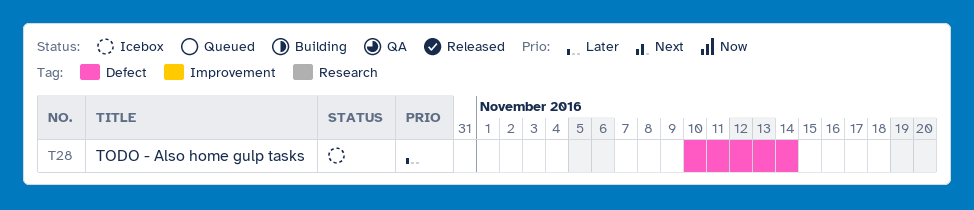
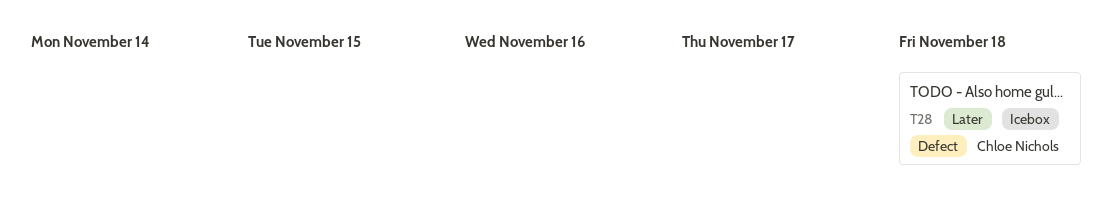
T28, due: Nov 14 -> Nov 18

